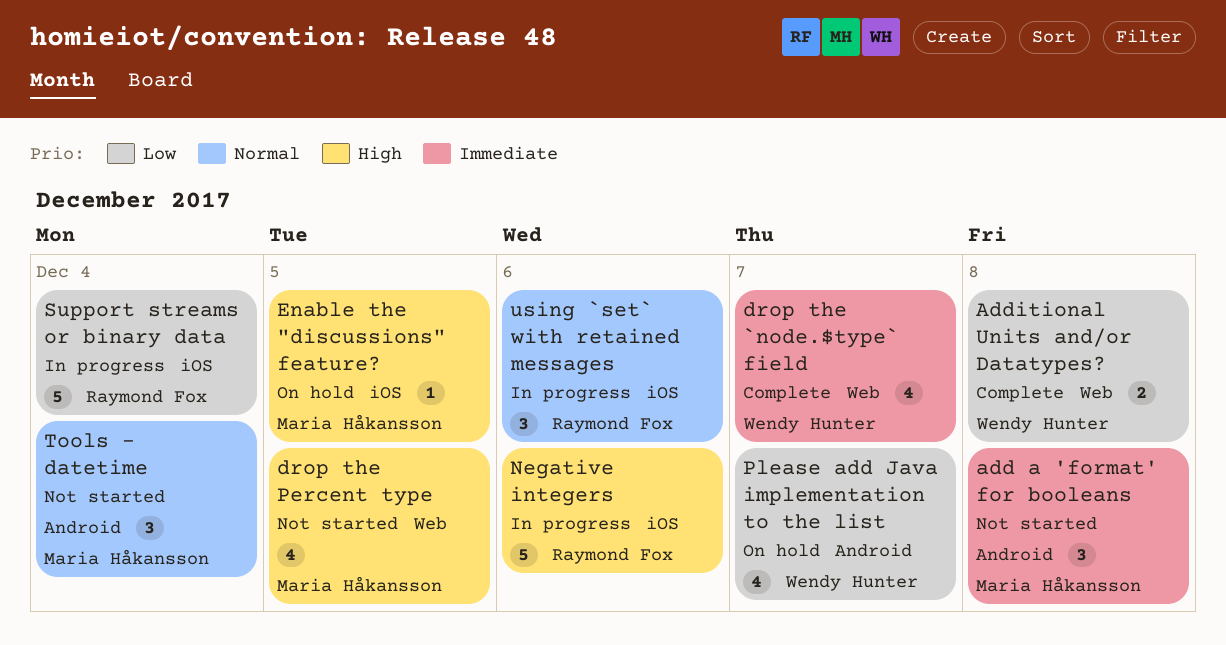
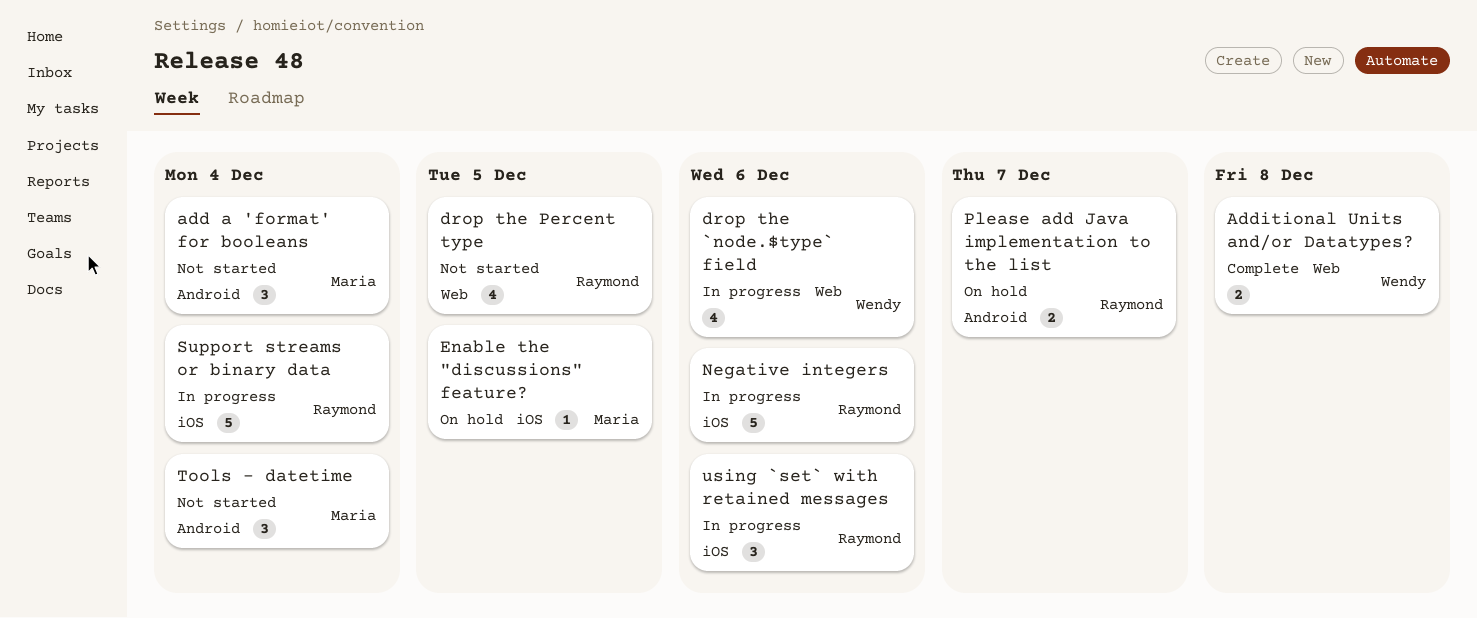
add a 'format' for booleans, due: Dec 8 -> Dec 4
drop the `node.$type` field, status: Complete -> In progress
drop the `node.$type` field, due: Dec 7 -> Dec 6
drop the Percent type, owner: Maria Håkansson -> Raymond Fox
Please add Java implementation to the list, owner: Wendy Hunter -> Raymond Fox
Please add Java implementation to the list, estimate: 4 -> 2

